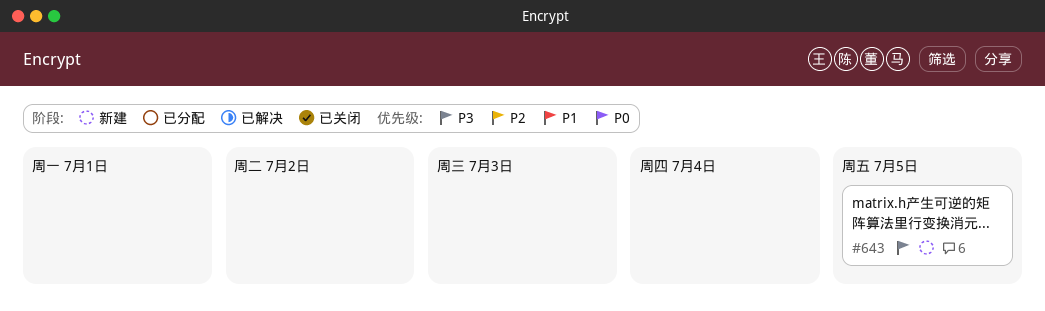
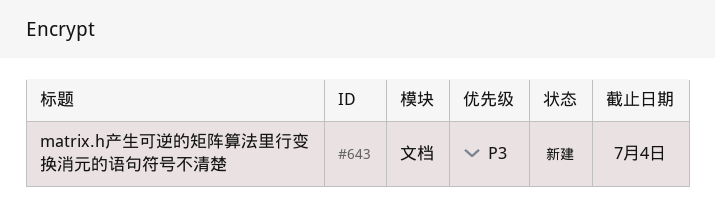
#643, due: Jul 5 -> Jul 4

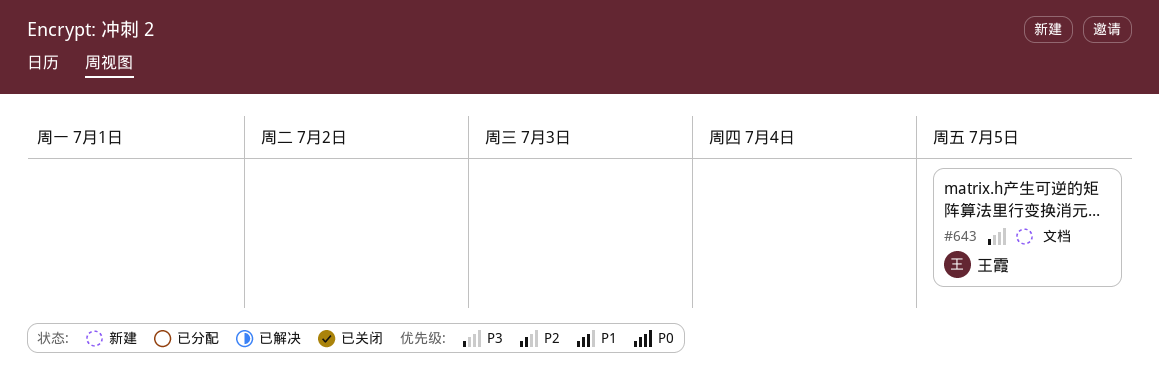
#643, due: Jul 4 -> Jul 5

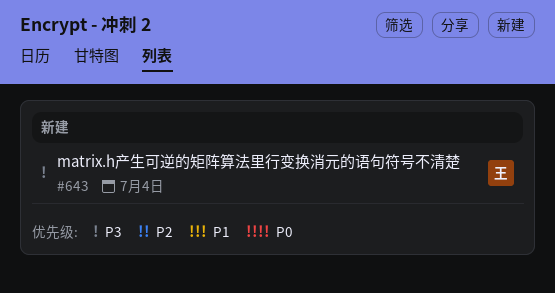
#643, due: Jul 5 -> Jul 4

